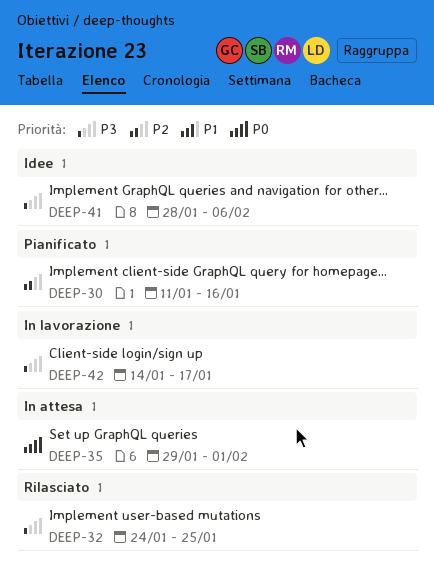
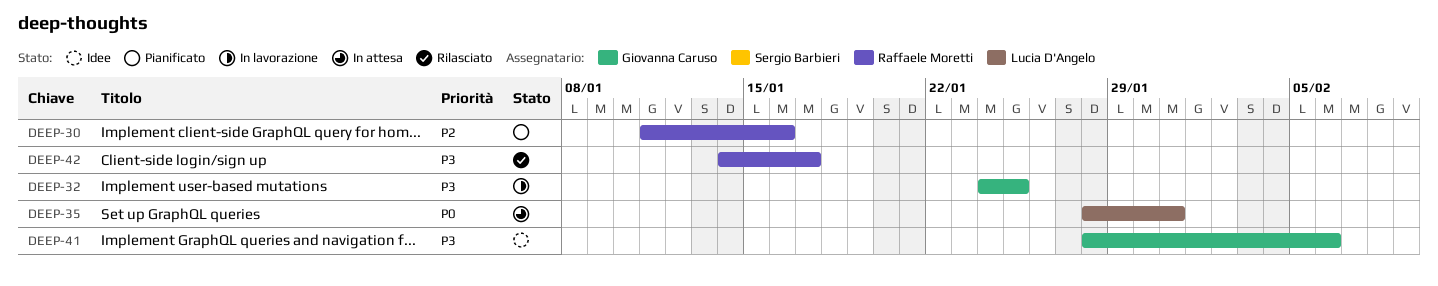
DEEP-32, status: Rilasciato -> In lavorazione
DEEP-35, start: Jan 29 -> Jan 28
DEEP-35, due: Feb 1 -> Jan 31
DEEP-42, status: In lavorazione -> Rilasciato

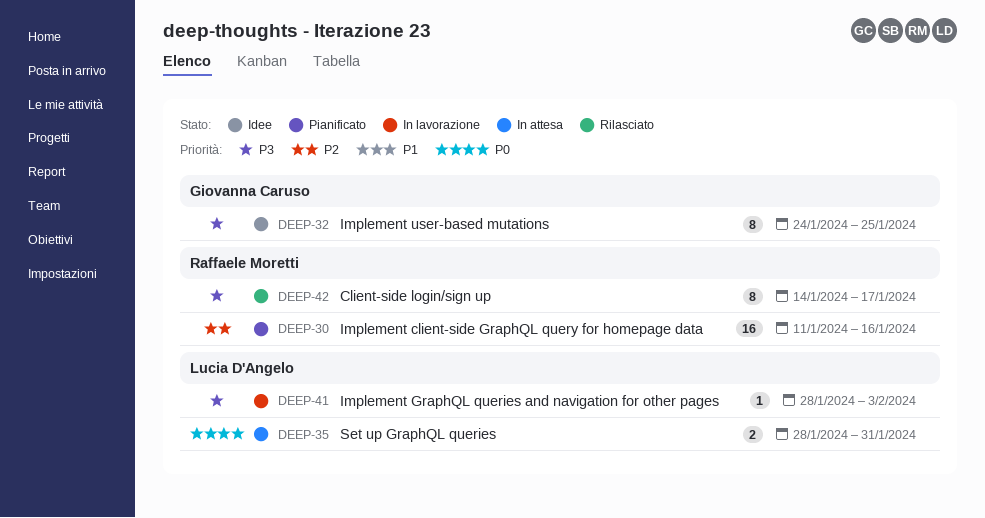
DEEP-32, status: In lavorazione -> Idee
DEEP-41, status: Idee -> In lavorazione
DEEP-41, owner: Giovanna Caruso -> Lucia D'Angelo
DEEP-41, due: Feb 6 -> Feb 3

